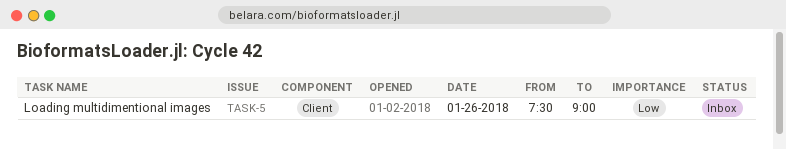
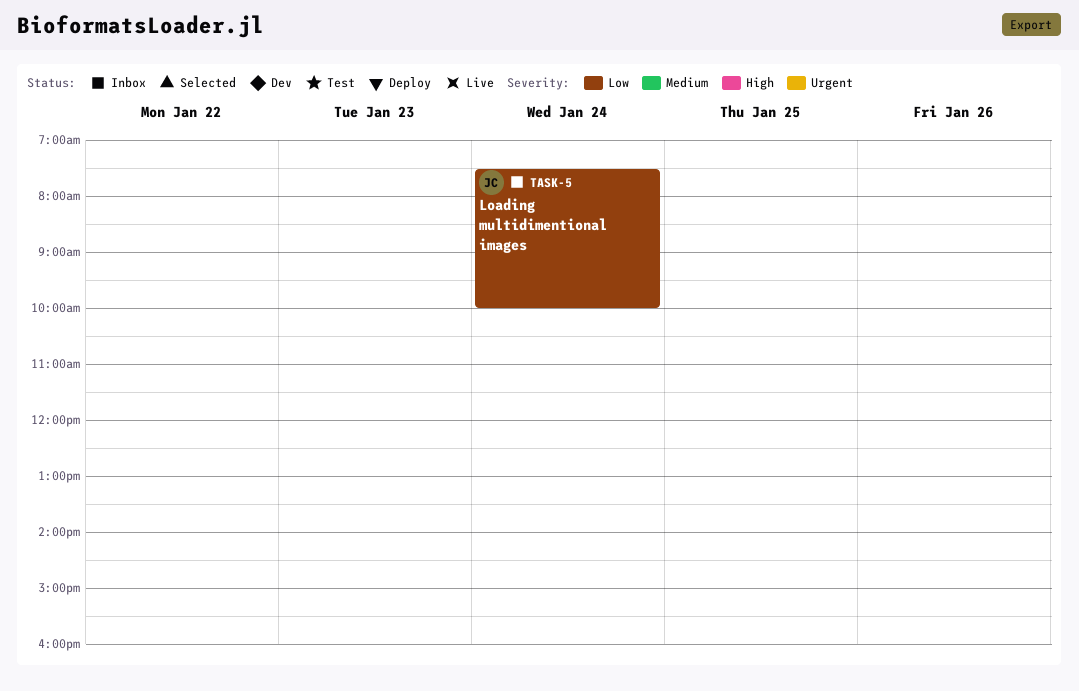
TASK-5, day: Jan 26 -> Jan 24
TASK-5, ends: 09:00 -> 10:00

